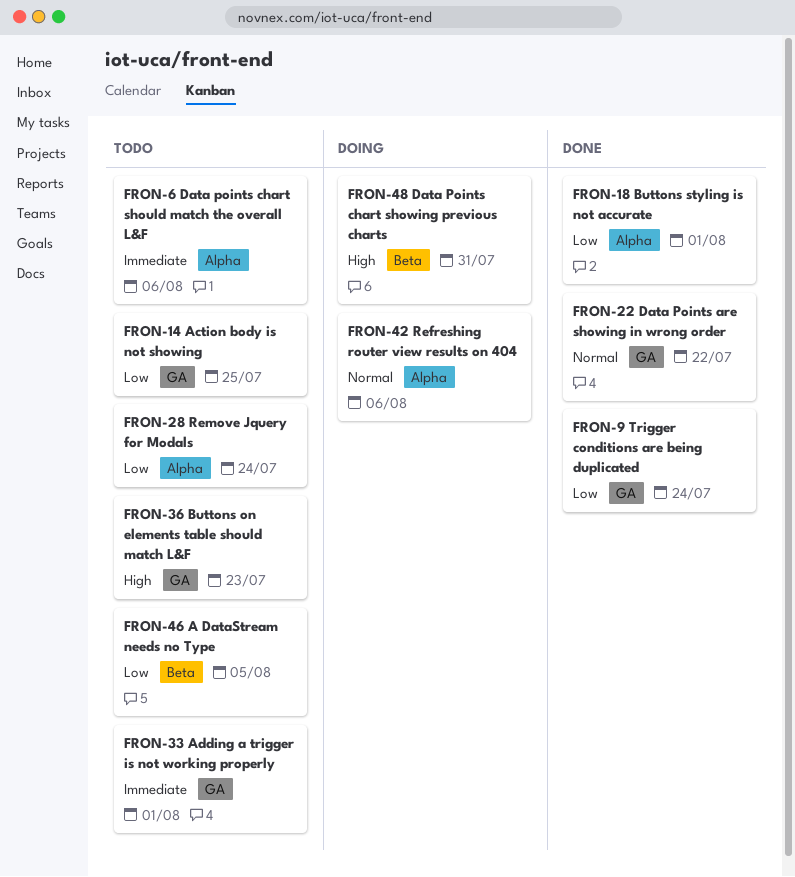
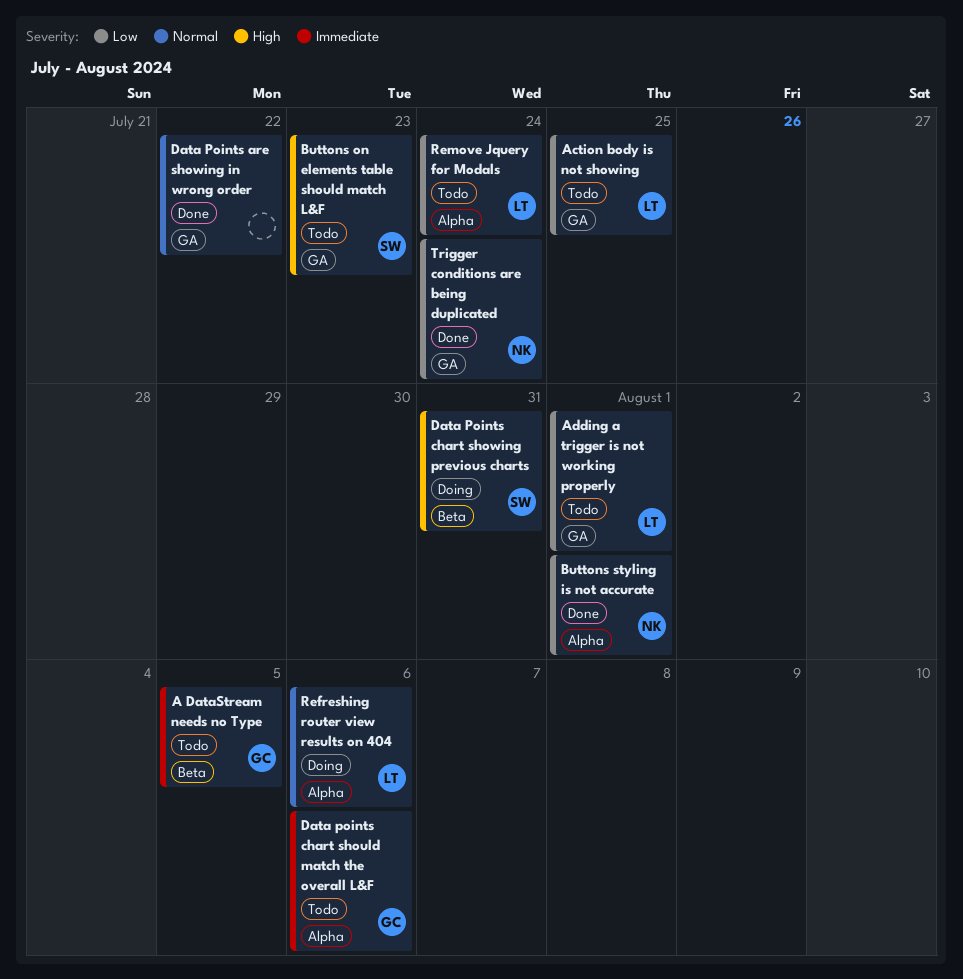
A DataStream needs no Type, priority: Low -> Immediate
Adding a trigger is not working properly, priority: Immediate -> Low

